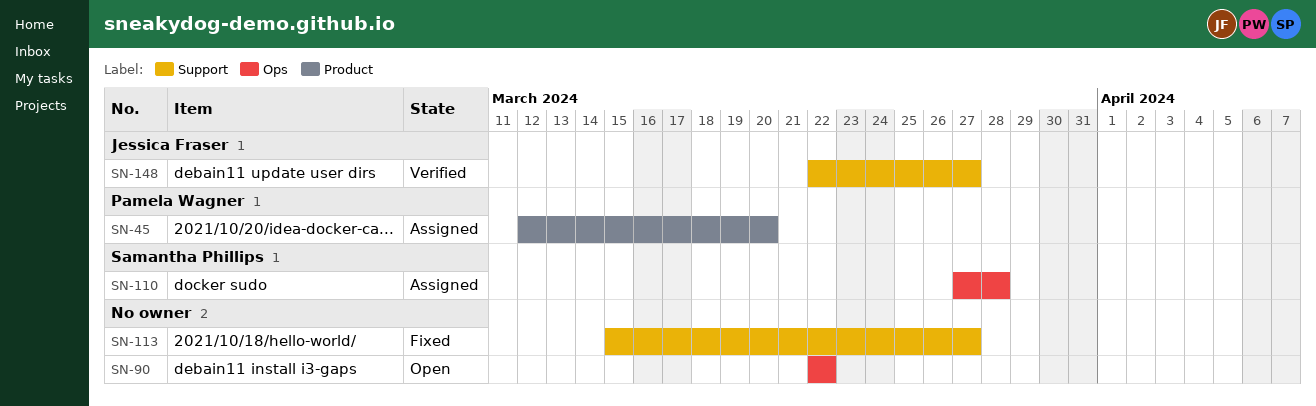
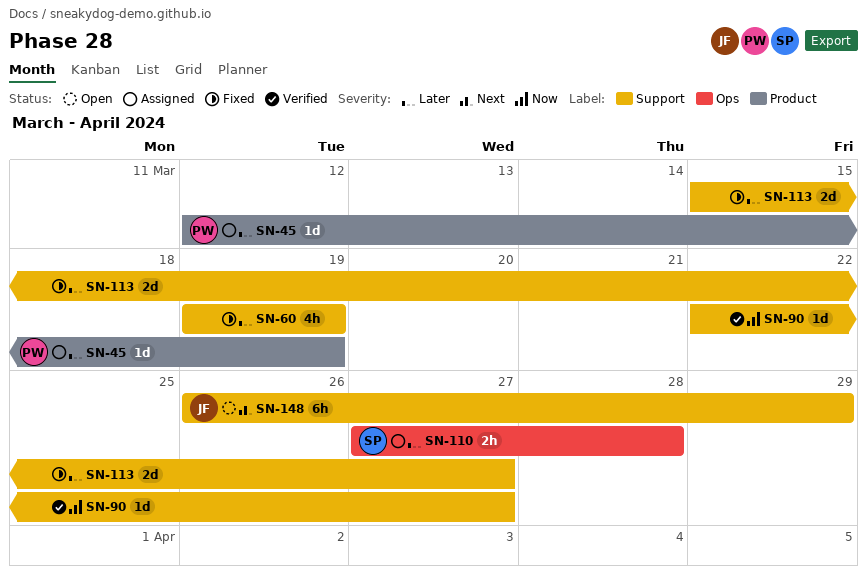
SN-45, due: Mar 20 -> Mar 19
SN-60: none -> present
SN-90, status: Open -> Verified
SN-90, label: Ops -> Support
SN-90, due: Mar 22 -> Mar 27
SN-148, status: Verified -> Open
SN-148, start: Mar 22 -> Mar 26
SN-148, due: Mar 27 -> Mar 29

